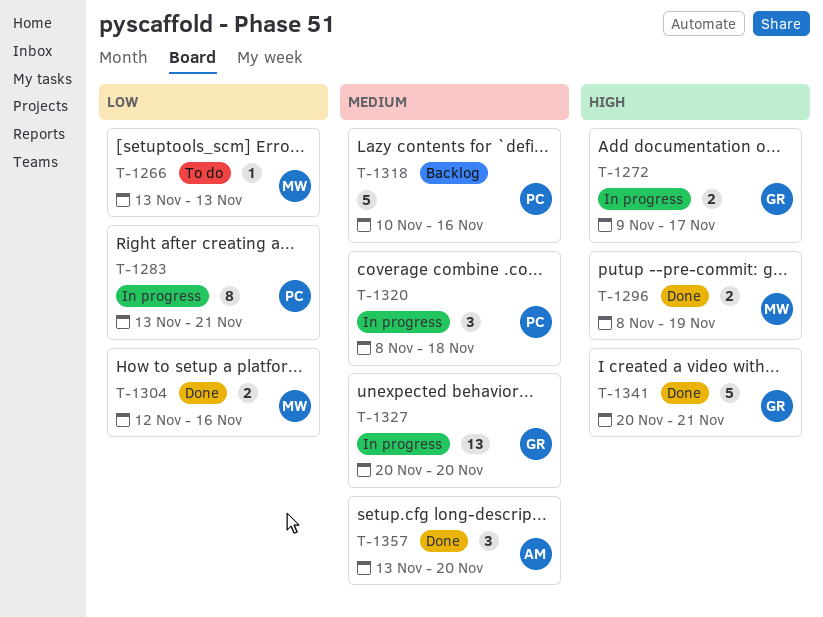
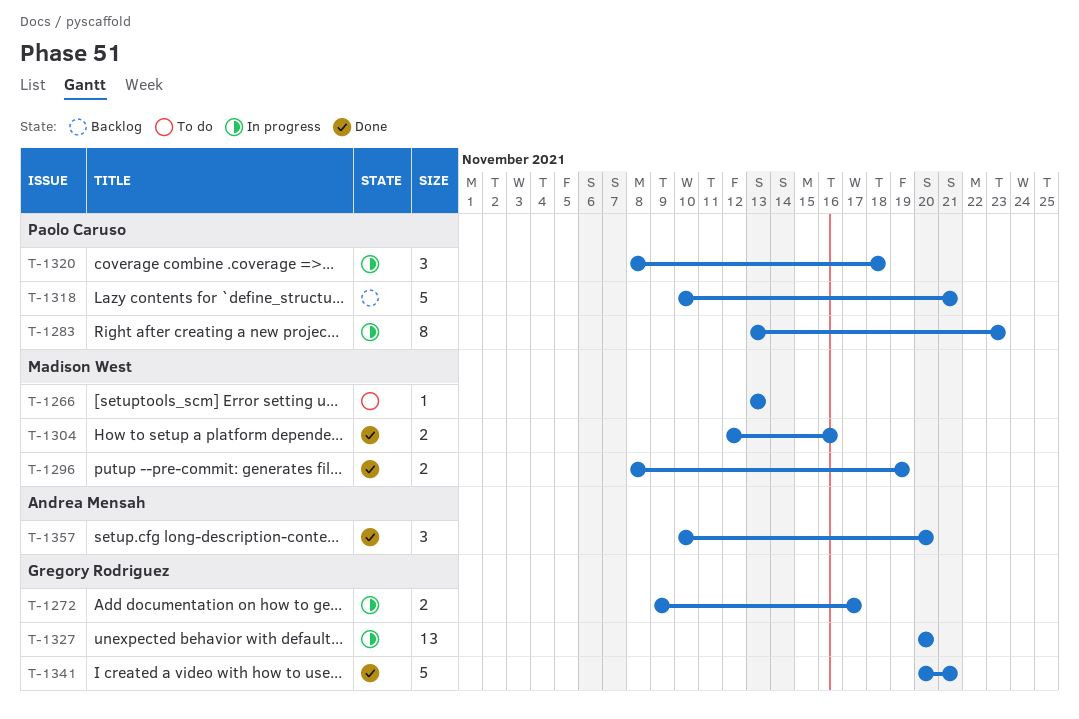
T-1283, due: Nov 21 -> Nov 23
T-1318, due: Nov 16 -> Nov 21
T-1357, start: Nov 13 -> Nov 10

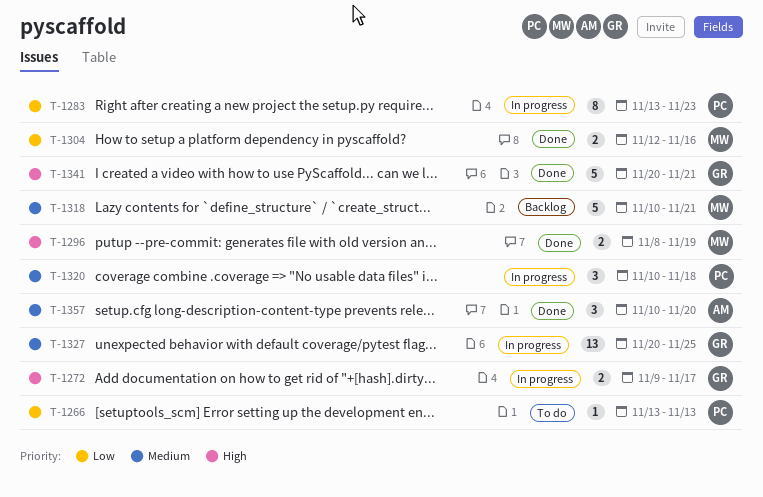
T-1266, owner: Madison West -> Paolo Caruso
T-1318, owner: Paolo Caruso -> Madison West
T-1320, start: Nov 8 -> Nov 10
T-1327, due: Nov 20 -> Nov 25

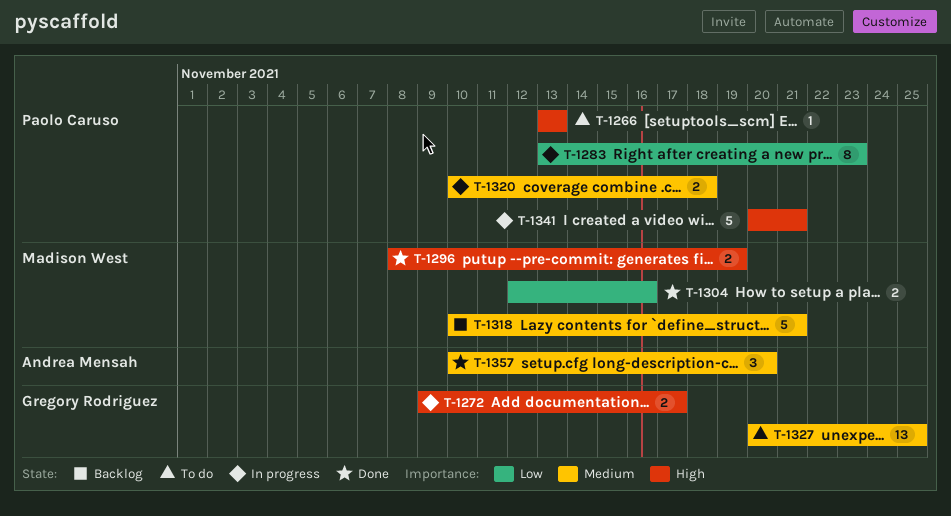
T-1266, priority: Low -> High
T-1320, estimate: 3 -> 2
T-1327, status: In progress -> To do
T-1341, status: Done -> In progress
T-1341, owner: Gregory Rodriguez -> Paolo Caruso

